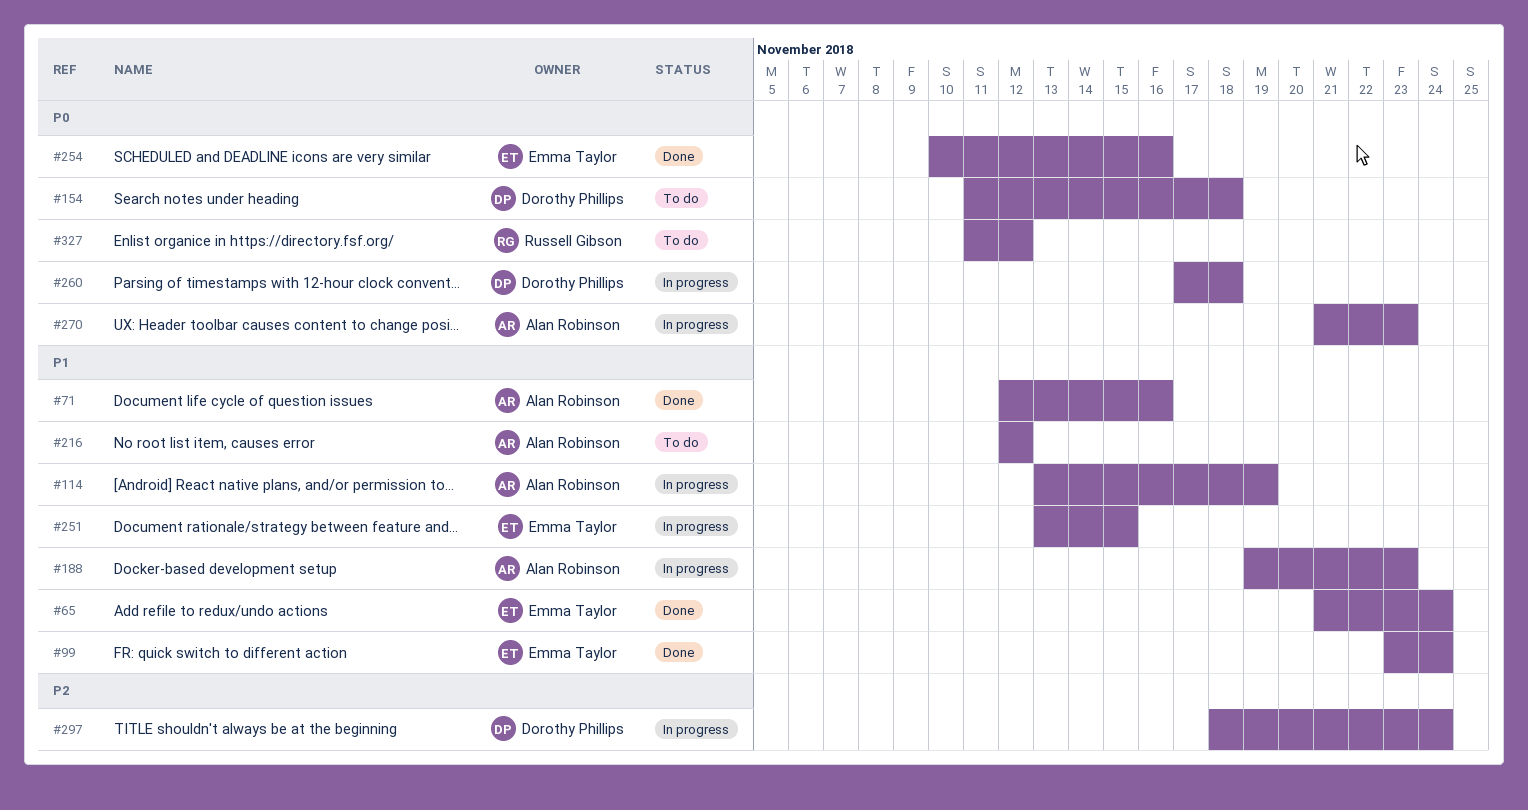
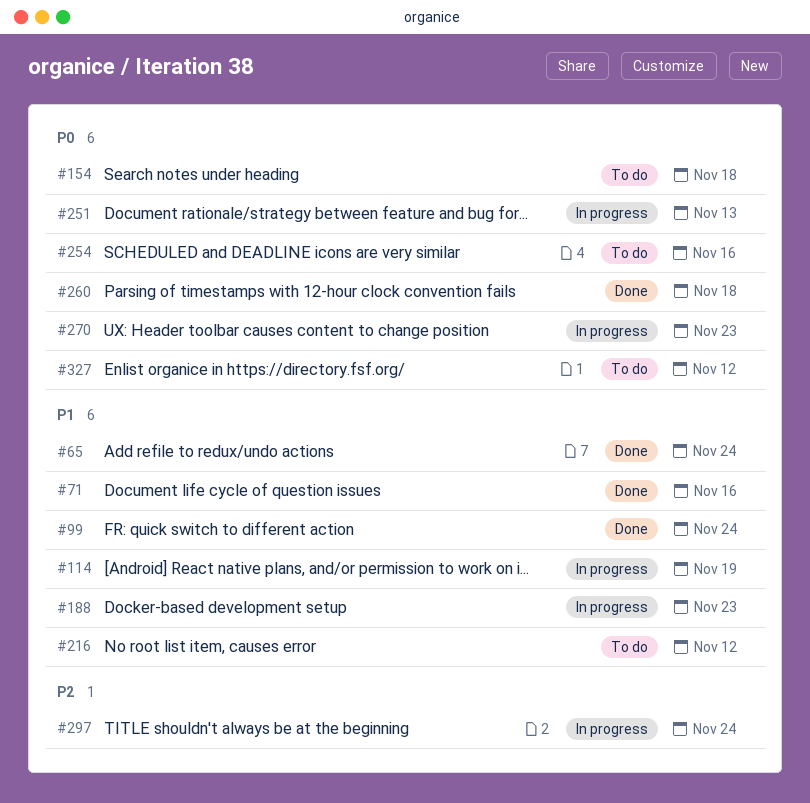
#251, priority: P1 -> P0
#251, due: Nov 15 -> Nov 13
#254, status: Done -> To do
#260, status: In progress -> Done

